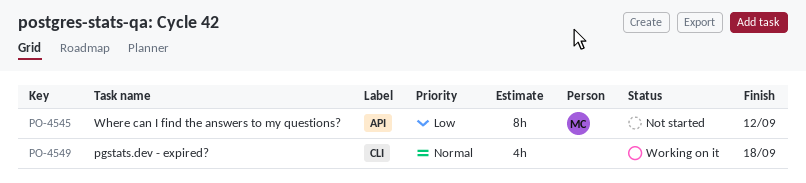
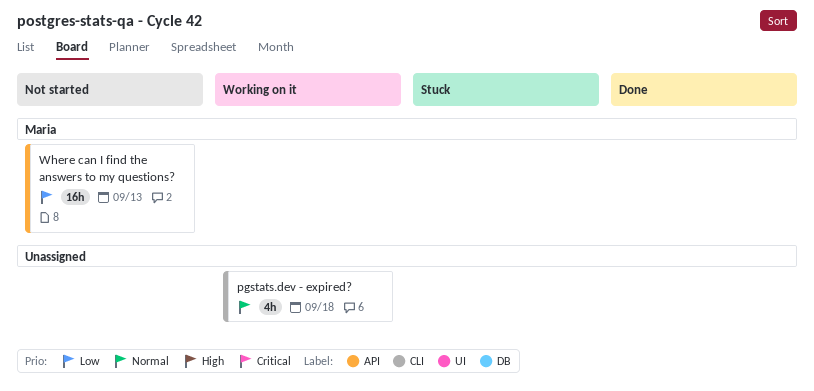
Where can I find the answers to my questions?, estimate: 8h -> 16h
Where can I find the answers to my questions?, due: Sep 12 -> Sep 13

